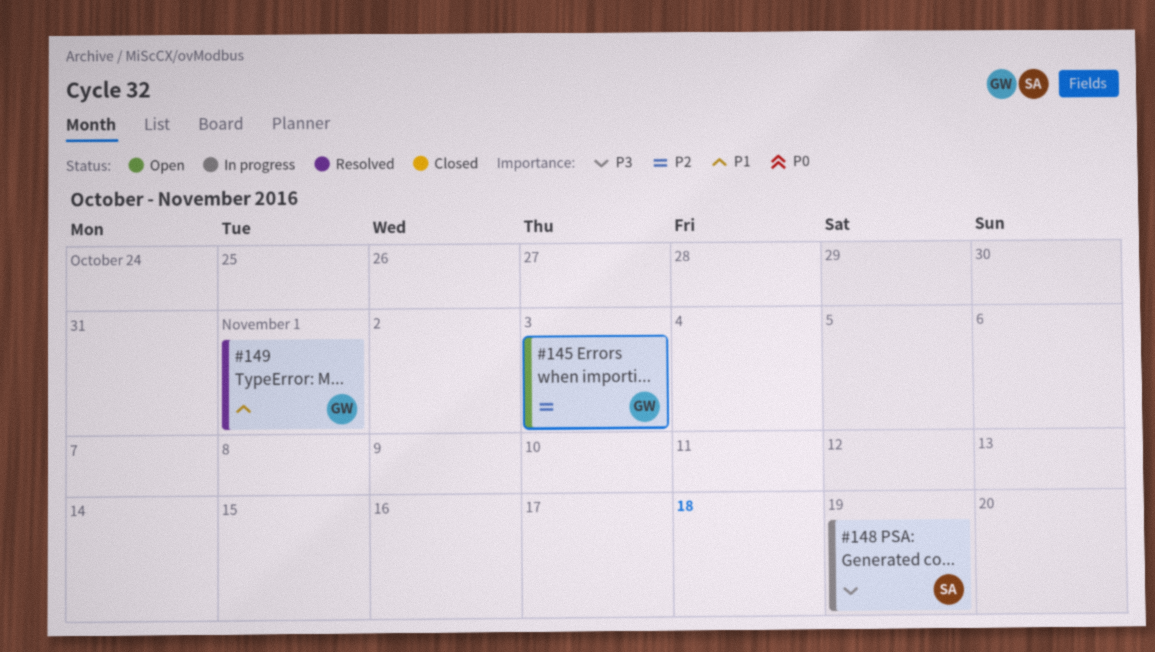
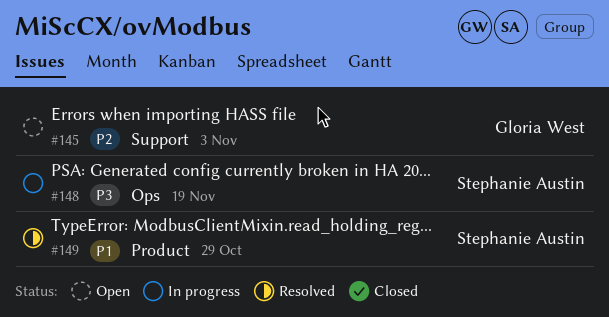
#149, owner: Gloria West -> Stephanie Austin
#149, due: Nov 1 -> Oct 29

